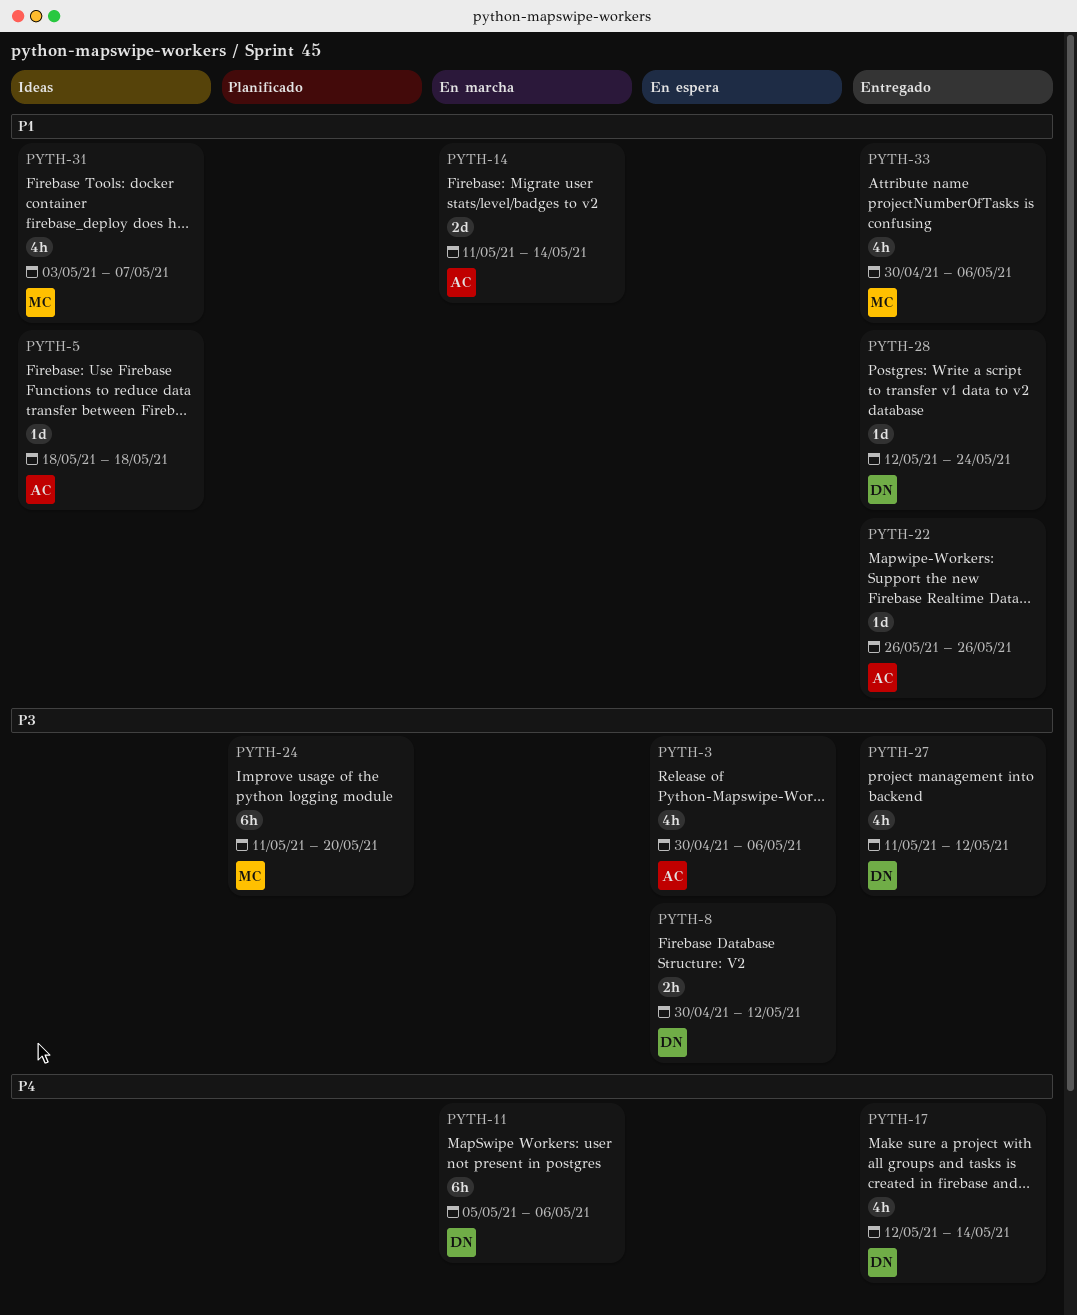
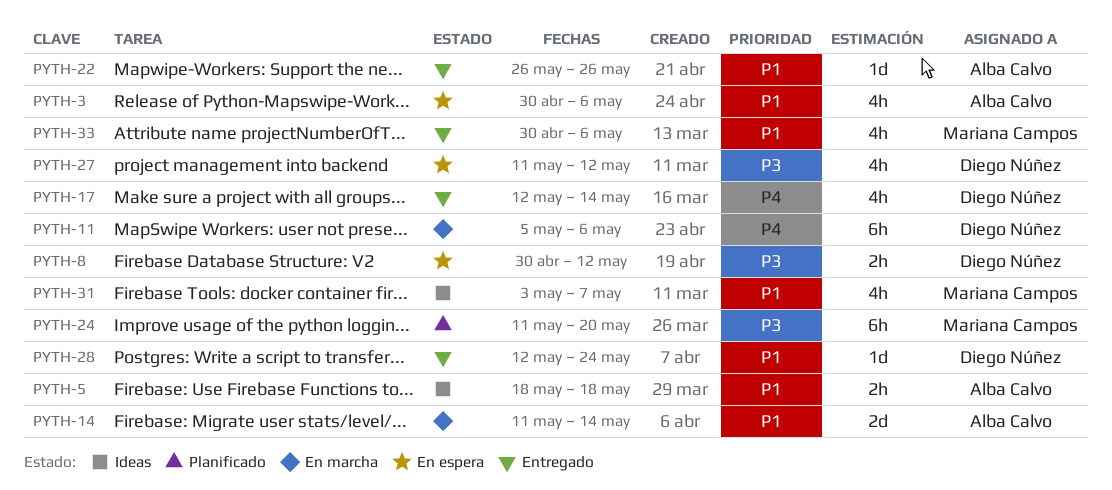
PYTH-3, priority: P3 -> P1
PYTH-5, estimate: 1d -> 2h
PYTH-27, status: Entregado -> En espera

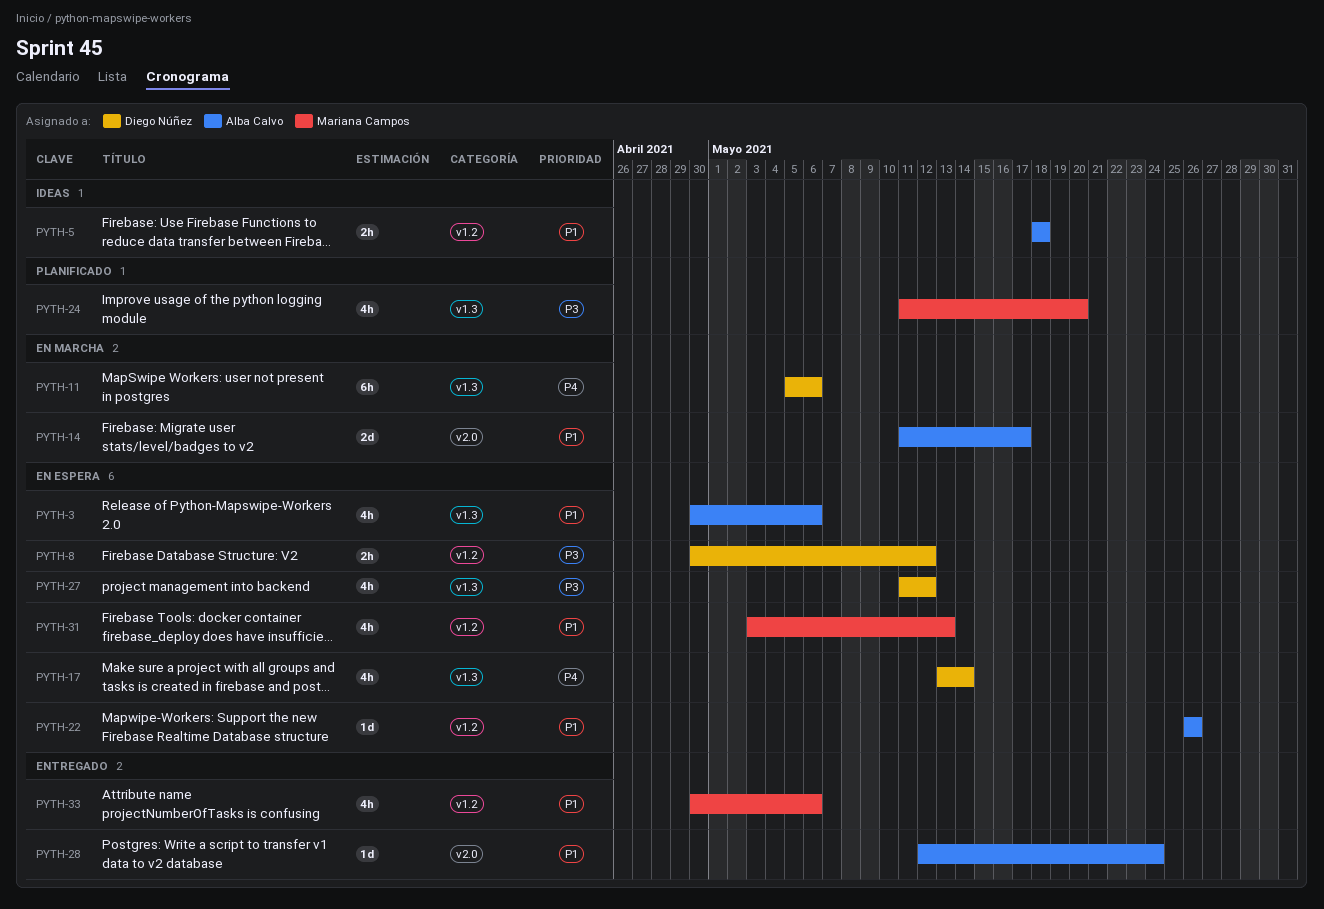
PYTH-14, due: May 14 -> May 17
PYTH-17, status: Entregado -> En espera
PYTH-17, start: May 12 -> May 13
PYTH-22, status: Entregado -> En espera
PYTH-24, estimate: 6h -> 4h
PYTH-28, owner: Diego Núñez -> Alba Calvo
PYTH-31, status: Ideas -> En espera
PYTH-31, due: May 7 -> May 13

